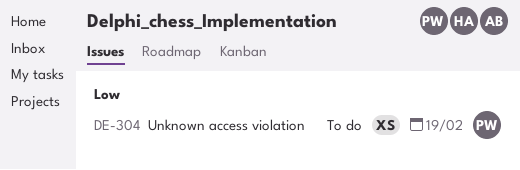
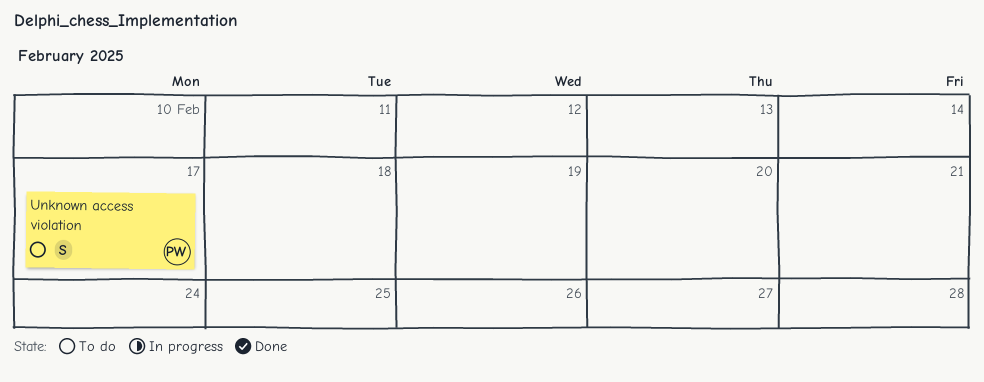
Unknown access violation, estimate: XS -> S
Unknown access violation, due: Feb 19 -> Feb 17

